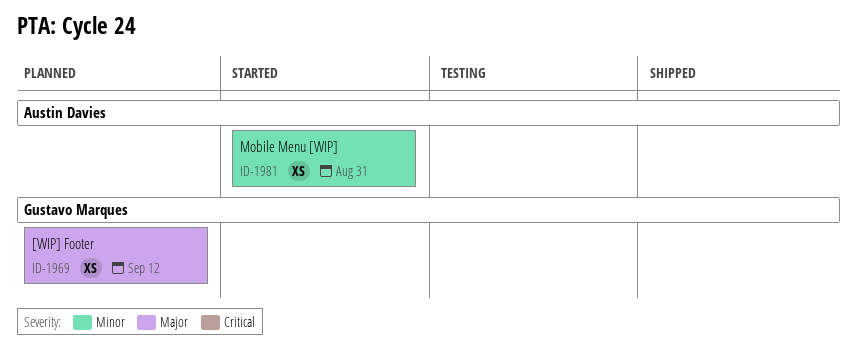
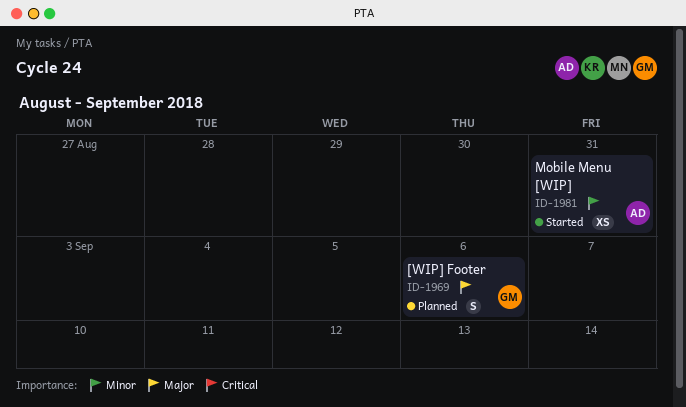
ID-1969, estimate: XS -> S
ID-1969, due: Sep 12 -> Sep 6

